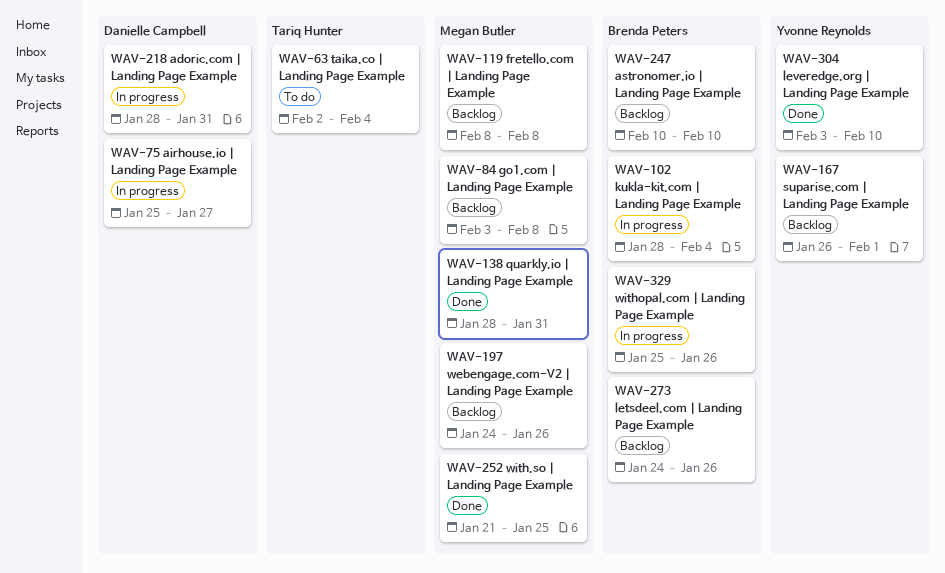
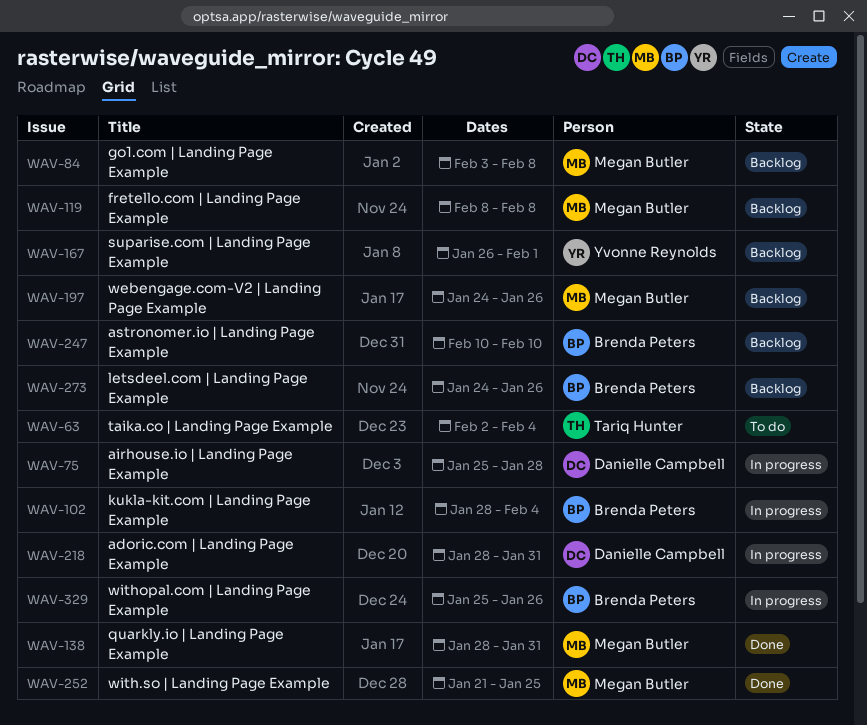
WAV-75, due: Jan 27 -> Jan 28
WAV-304: present -> none

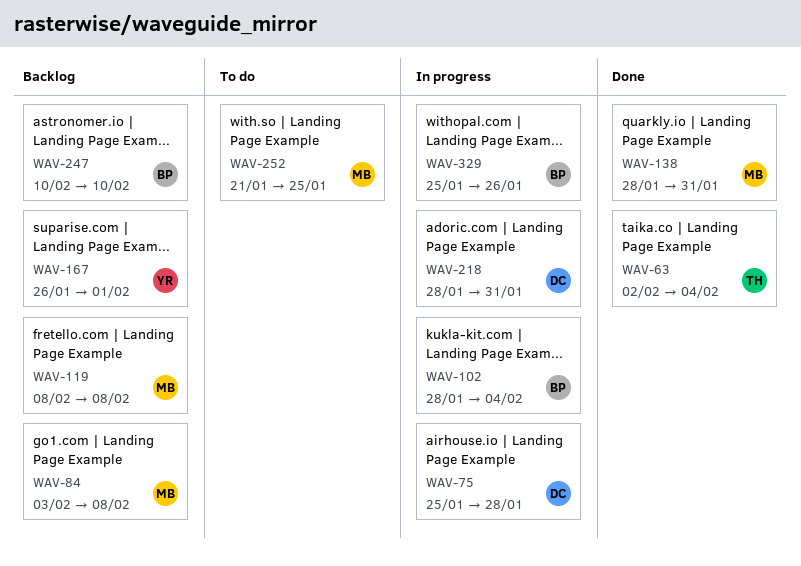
WAV-63, status: To do -> Done
WAV-197: present -> none
WAV-252, status: Done -> To do
WAV-273: present -> none

